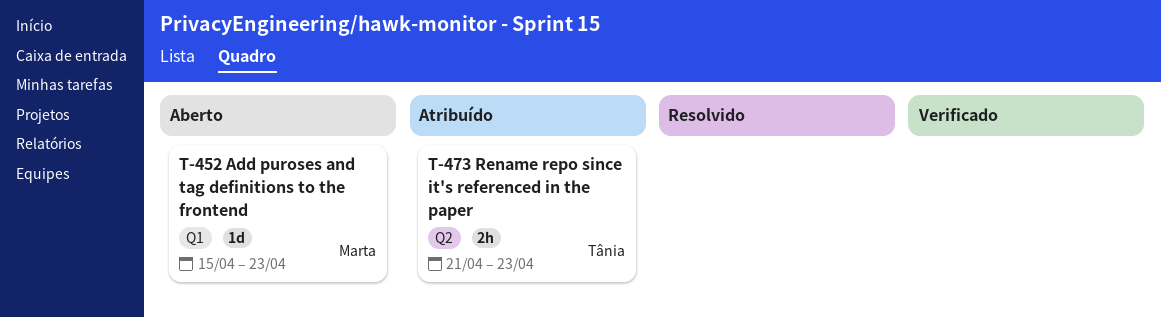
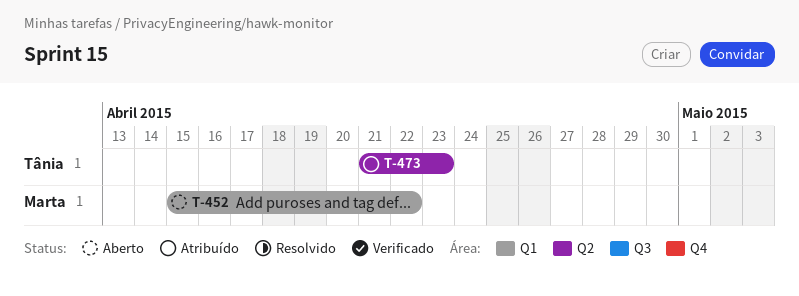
T-452, due: Apr 23 -> Apr 22

